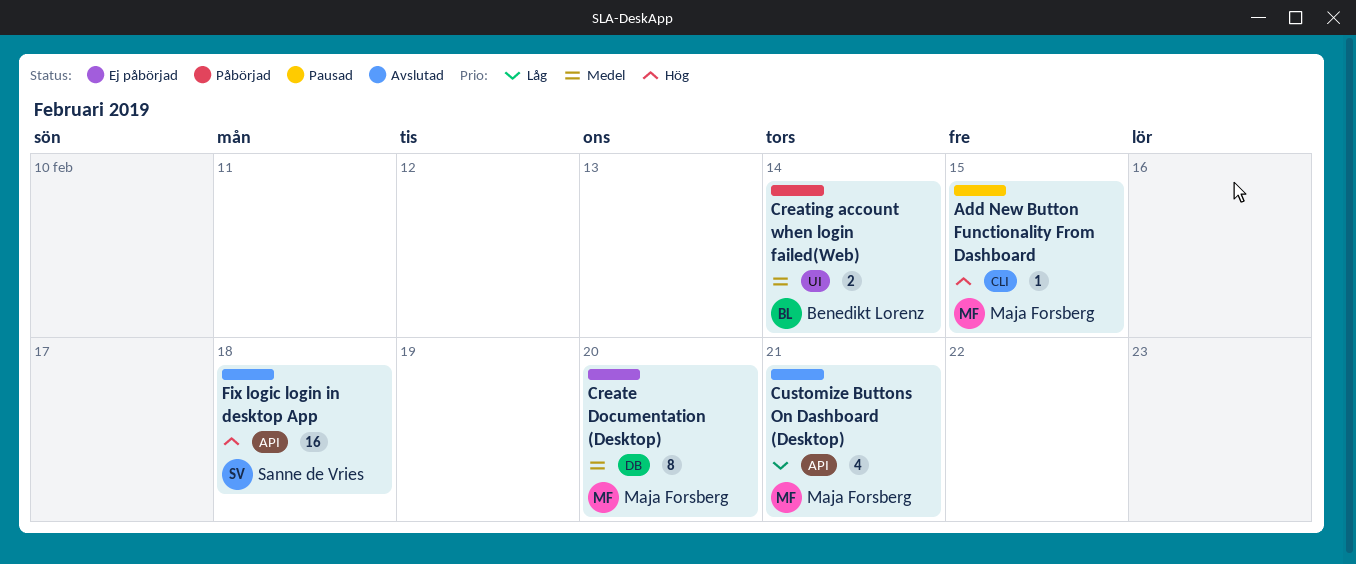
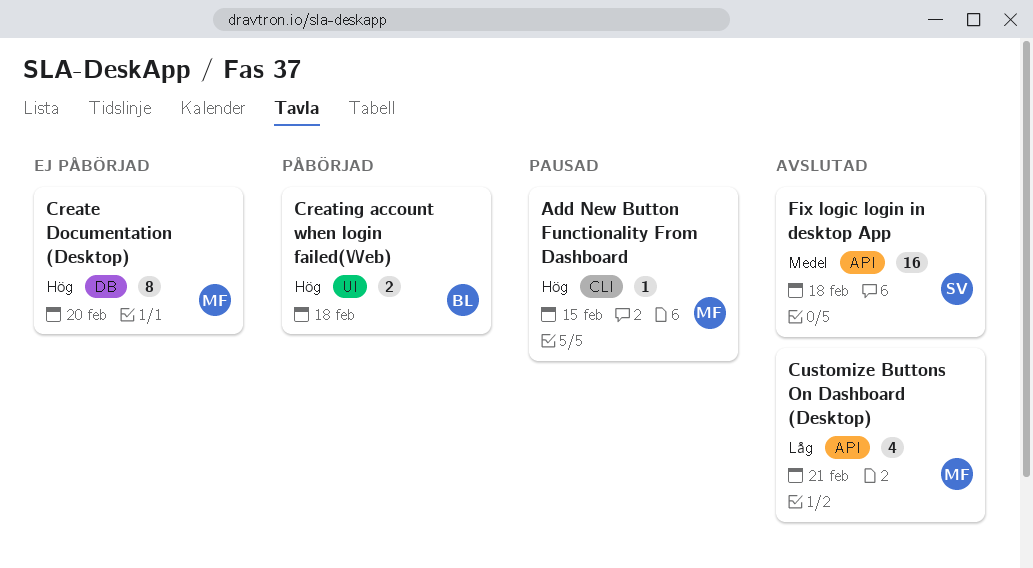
Create Documentation (Desktop), priority: Medel -> Hög
Creating account when login failed(Web), priority: Medel -> Hög
Creating account when login failed(Web), due: Feb 14 -> Feb 18
Fix logic login in desktop App, priority: Hög -> Medel

